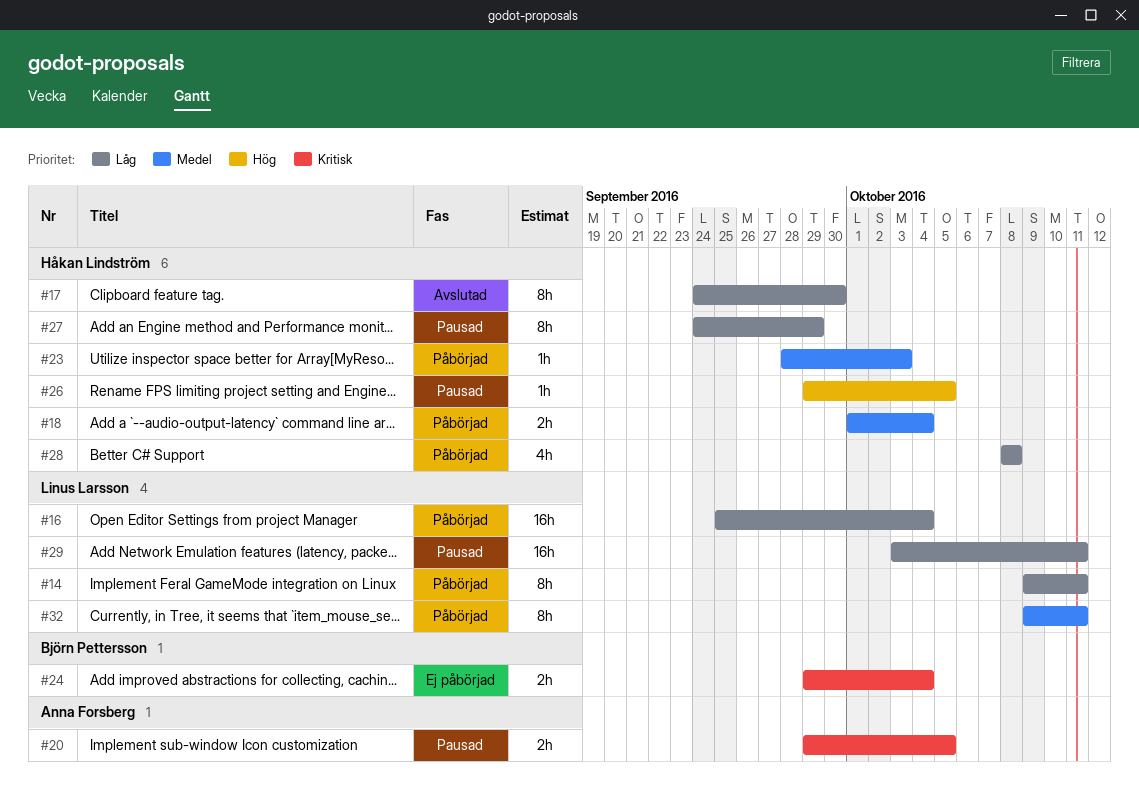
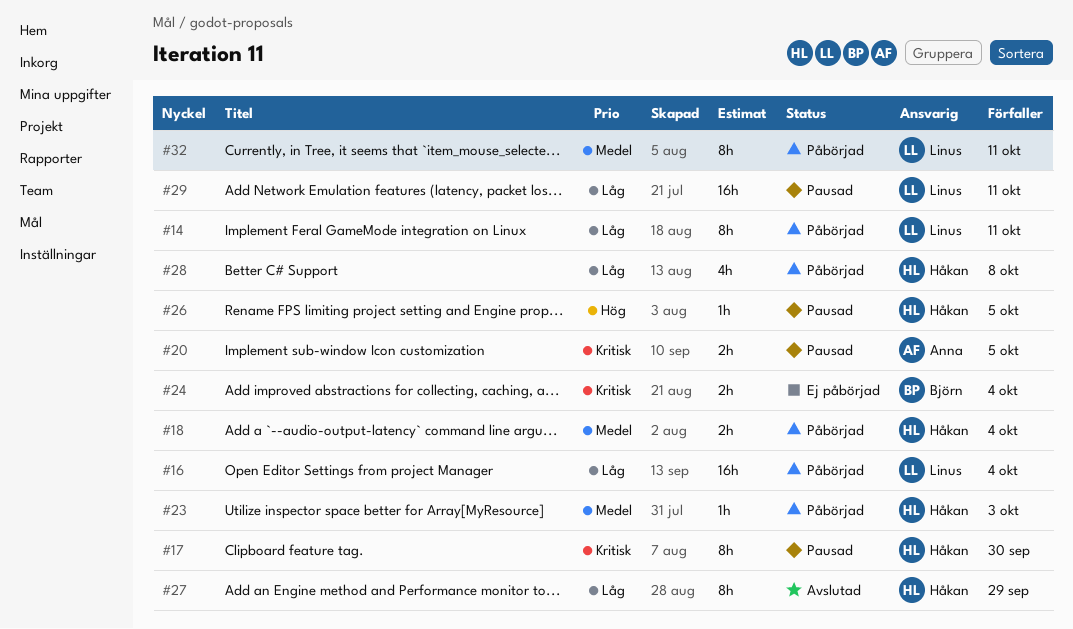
#17, status: Avslutad -> Pausad
#17, priority: Låg -> Kritisk
#27, status: Pausad -> Avslutad

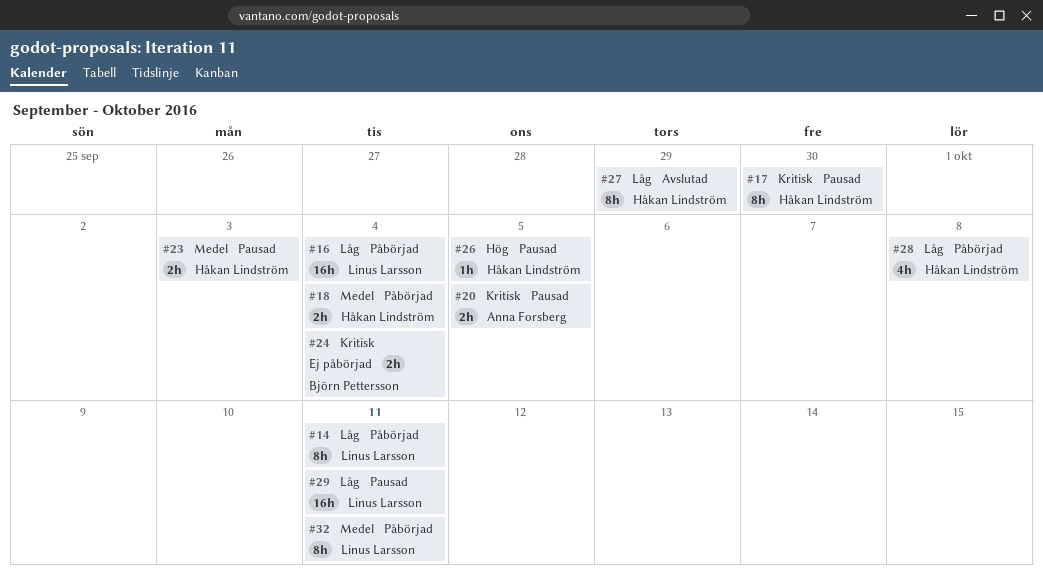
#23, status: Påbörjad -> Pausad
#23, estimate: 1h -> 2h

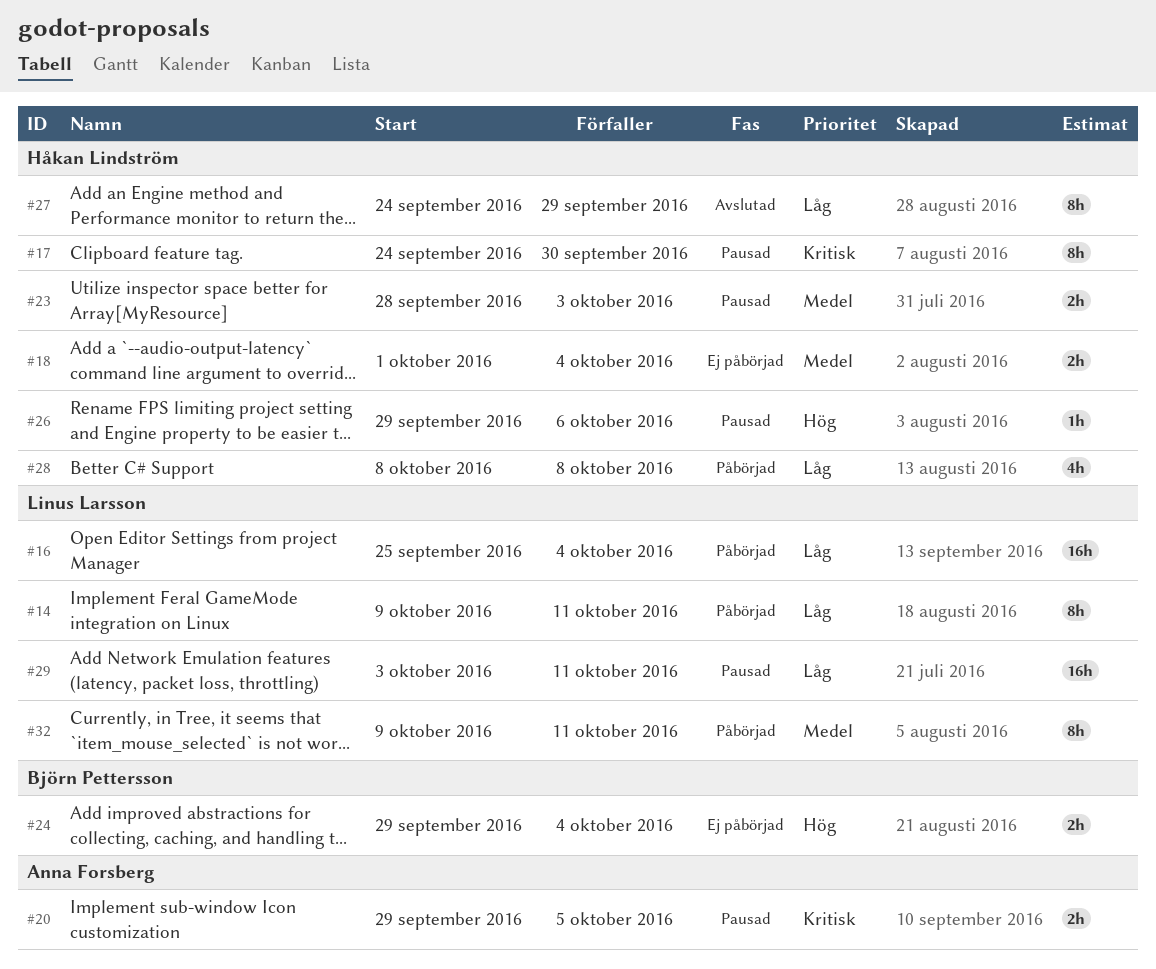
#18, status: Påbörjad -> Ej påbörjad
#24, priority: Kritisk -> Hög
#26, due: Oct 5 -> Oct 6

